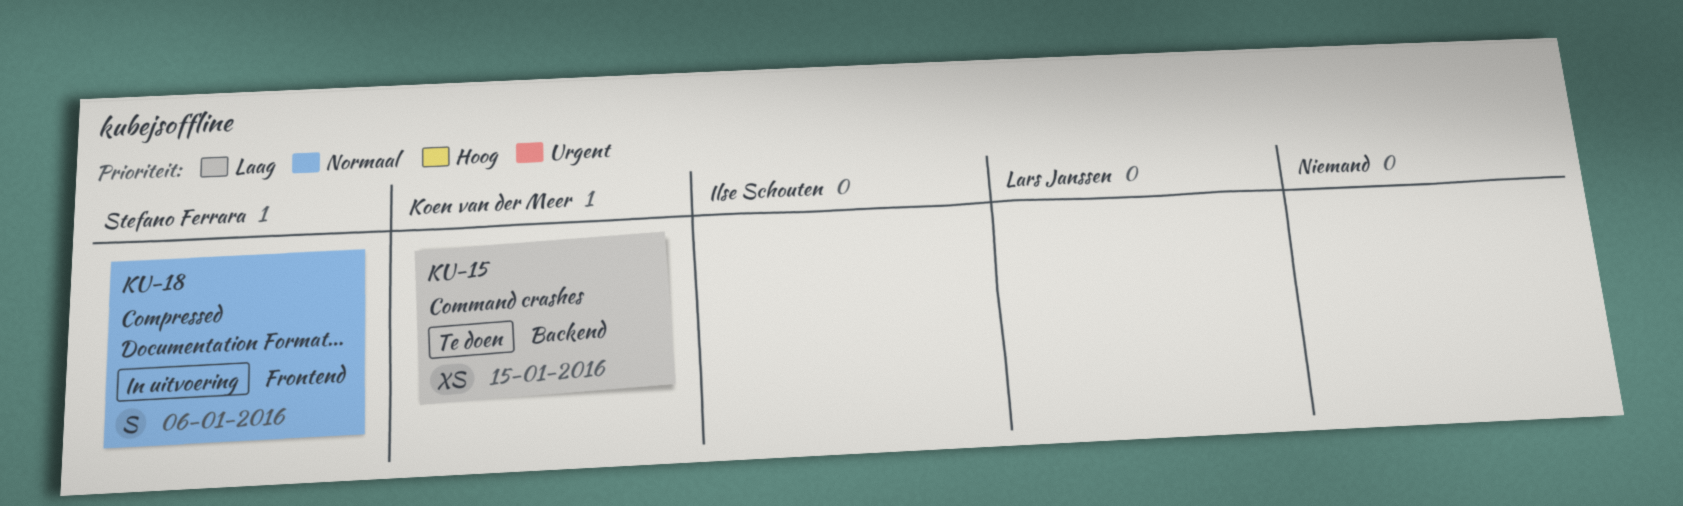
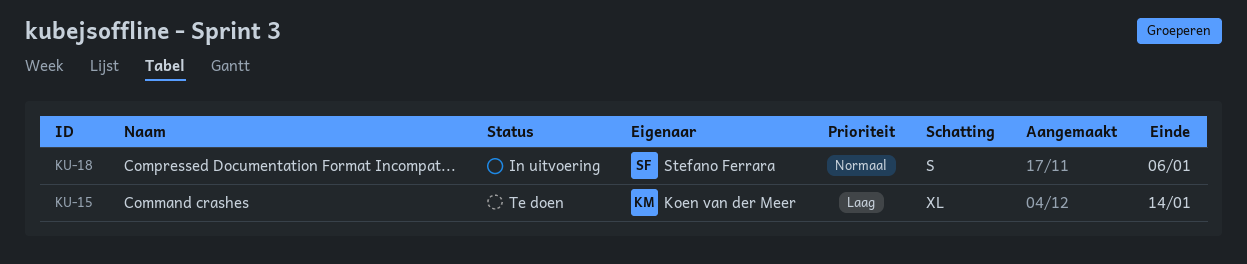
KU-15, estimate: XS -> XL
KU-15, due: Jan 15 -> Jan 14

